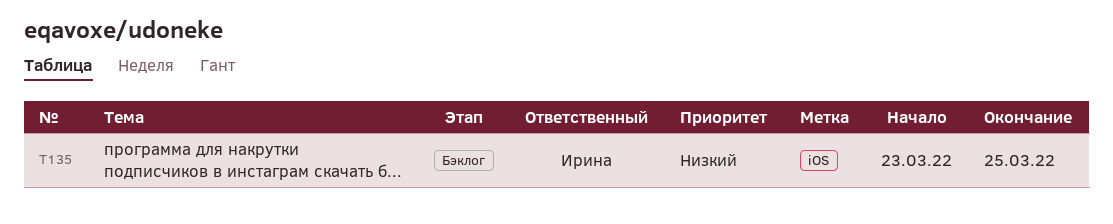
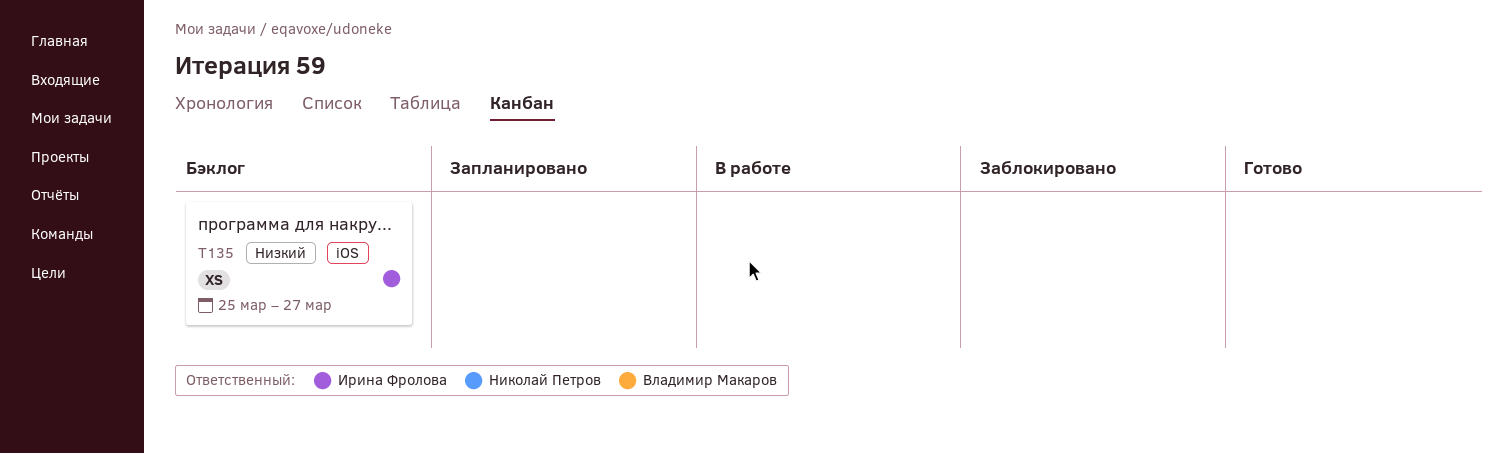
T135, start: Mar 23 -> Mar 25
T135, due: Mar 25 -> Mar 27

